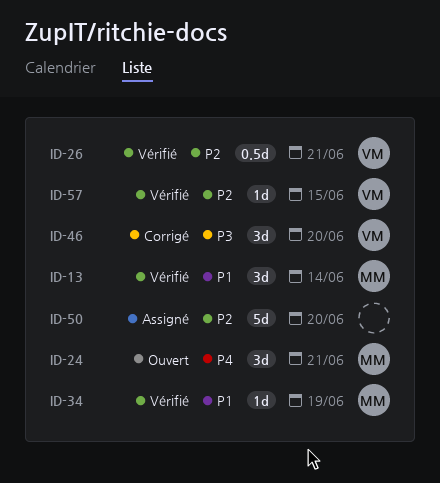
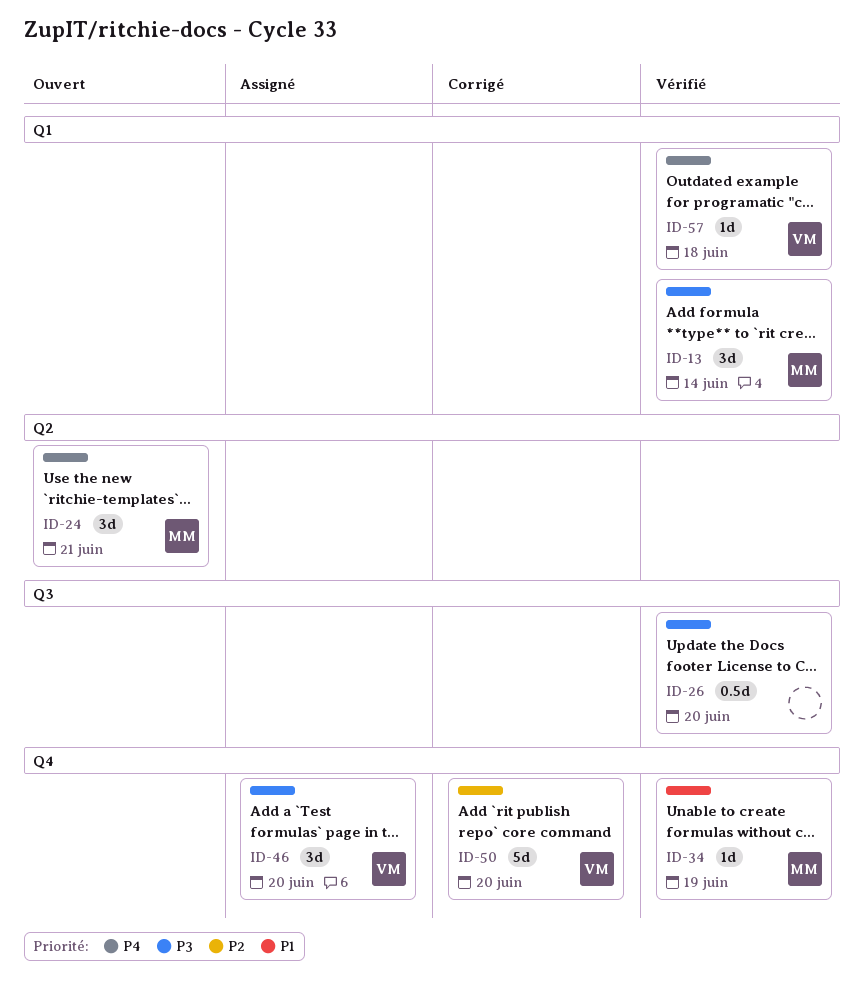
ID-13, priority: P1 -> P3
ID-26, owner: VM -> none
ID-26, priority: P2 -> P3
ID-26, due: Jun 21 -> Jun 20
ID-46, status: Corrigé -> Assigné
ID-50, status: Assigné -> Corrigé
ID-50, owner: none -> VM
ID-57, priority: P2 -> P4
ID-57, due: Jun 15 -> Jun 18

